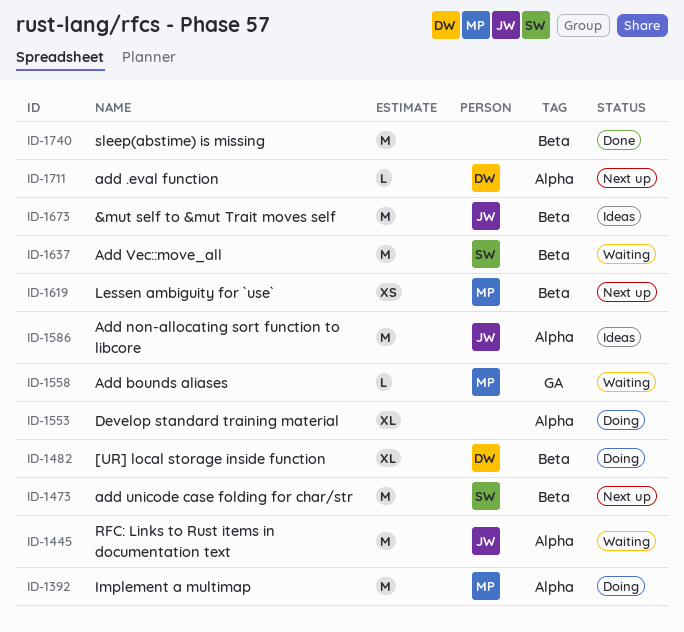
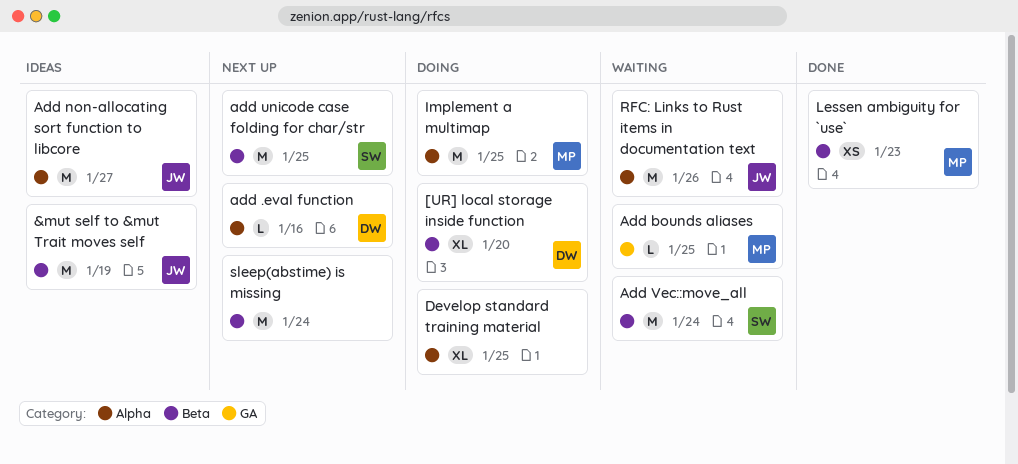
Lessen ambiguity for `use`, status: Next up -> Done
sleep(abstime) is missing, status: Done -> Next up

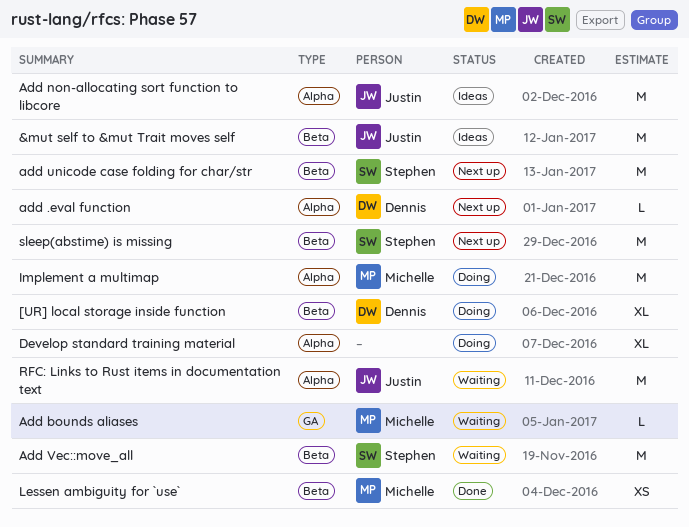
sleep(abstime) is missing, owner: none -> Stephen

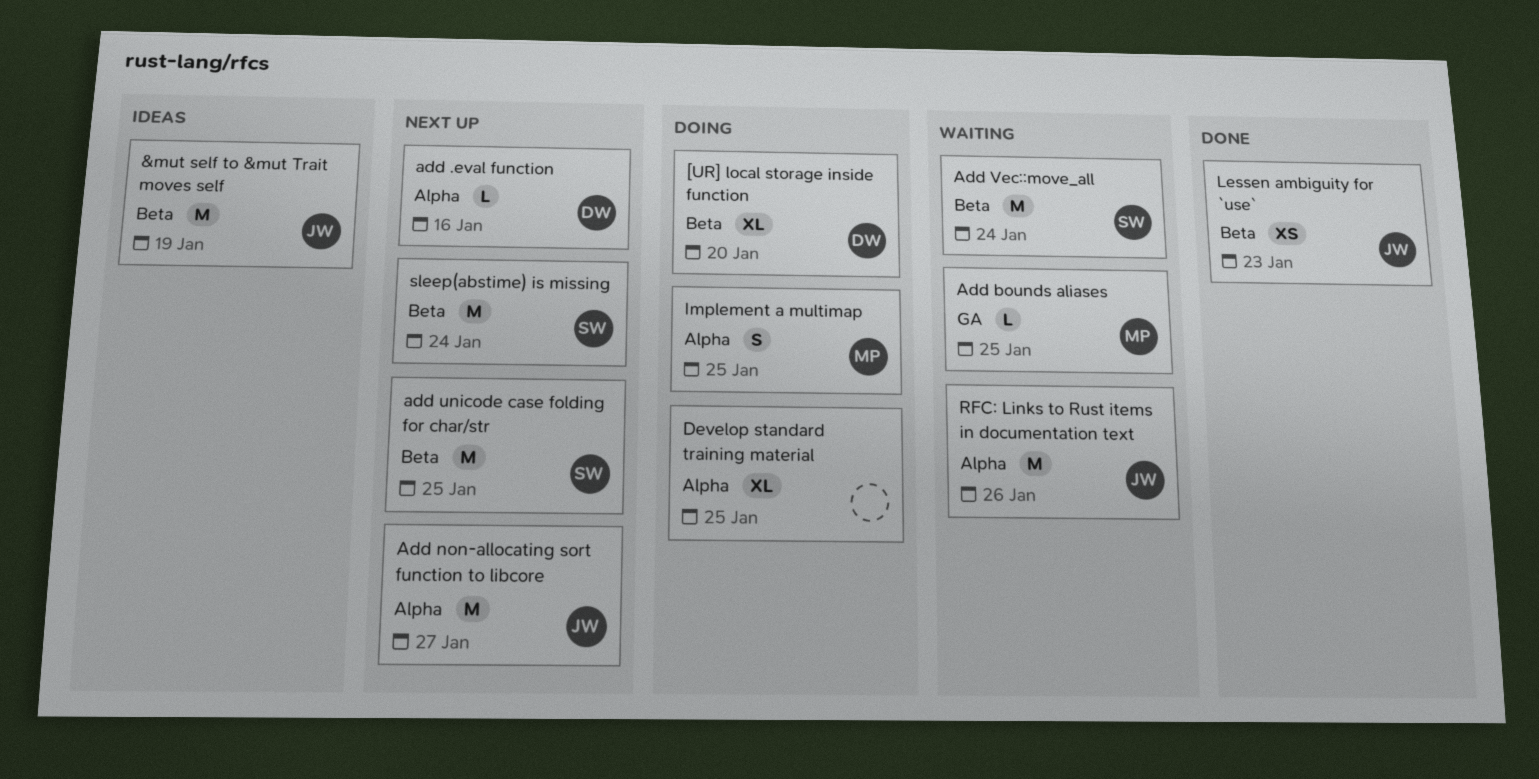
Add non-allocating sort function to libcore, status: Ideas -> Next up
Implement a multimap, estimate: M -> S
Lessen ambiguity for `use`, owner: Michelle -> Justin

